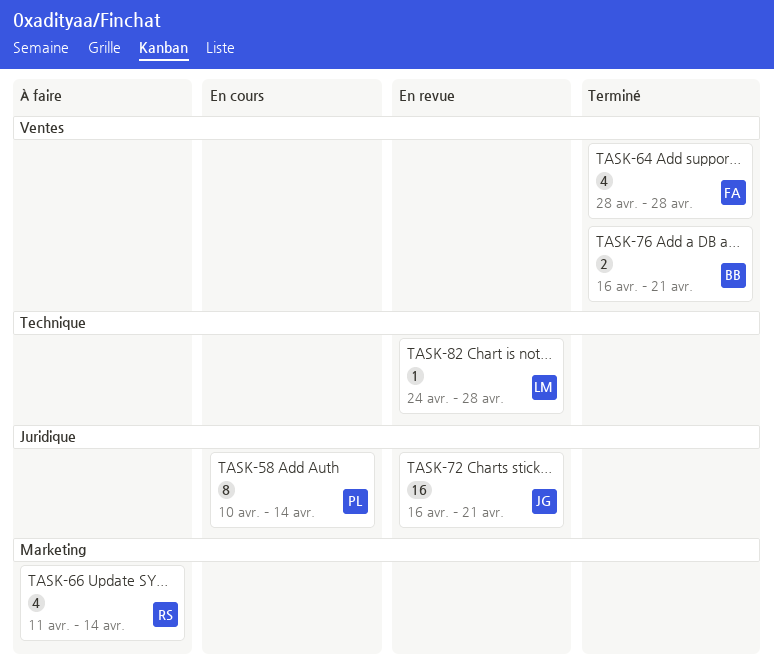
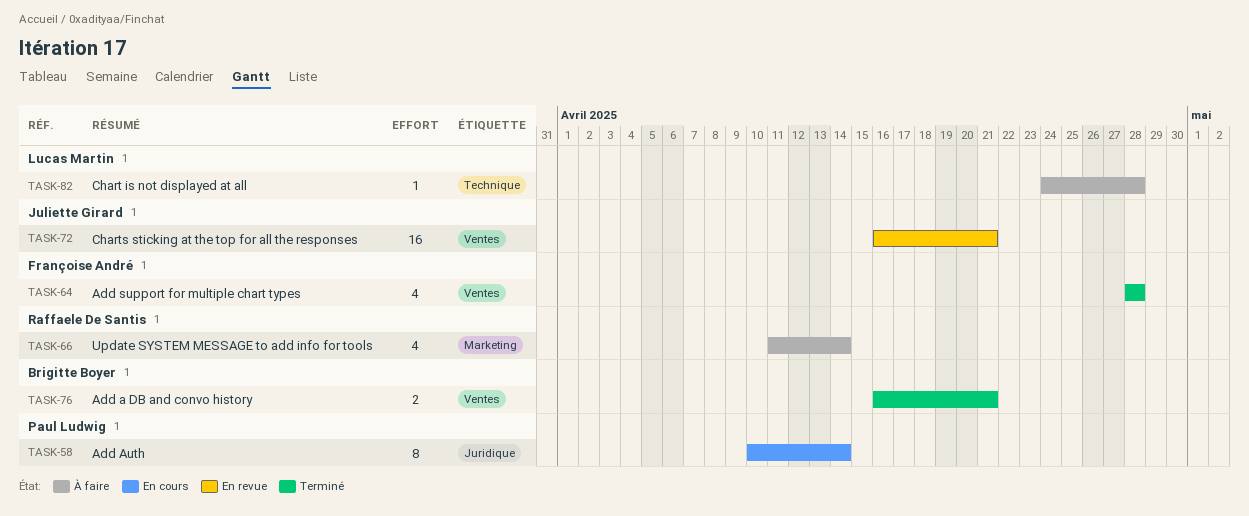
TASK-72, label: Juridique -> Ventes
TASK-82, status: En revue -> À faire

